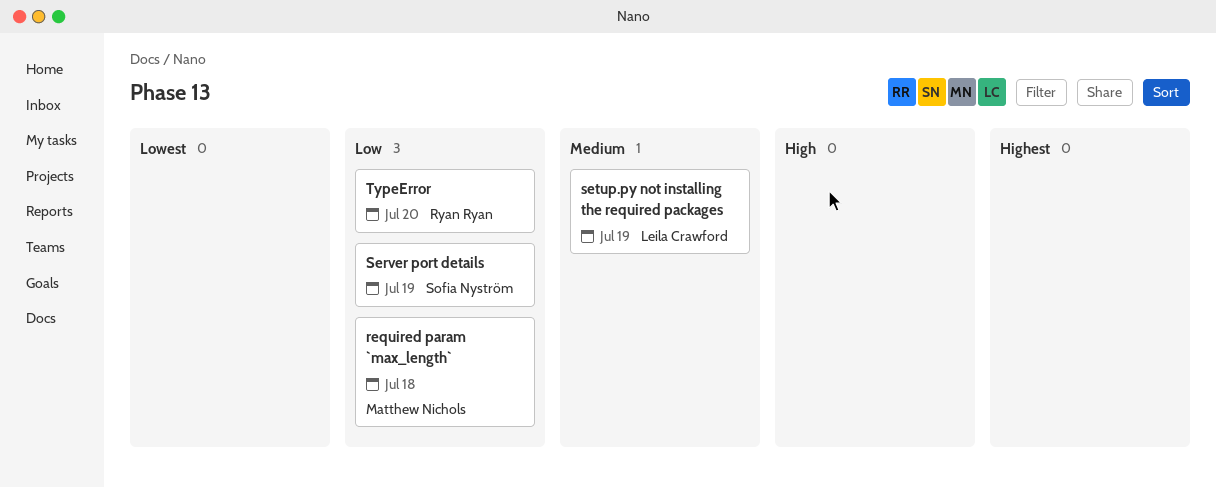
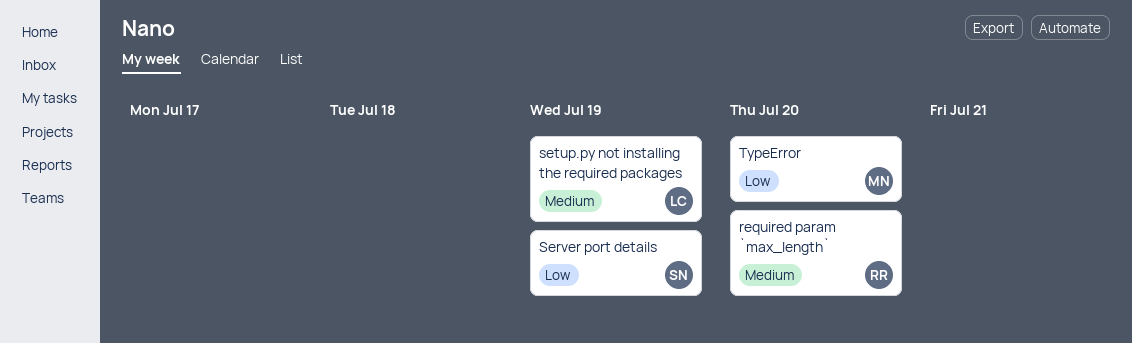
required param `max_length`, owner: Matthew Nichols -> Ryan Ryan
required param `max_length`, priority: Low -> Medium
required param `max_length`, due: Jul 18 -> Jul 20
TypeError, owner: Ryan Ryan -> Matthew Nichols

